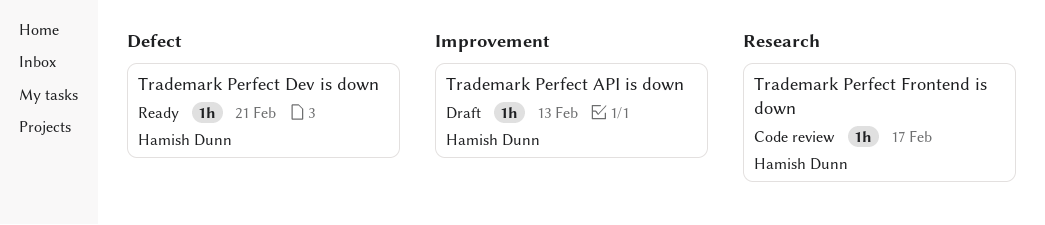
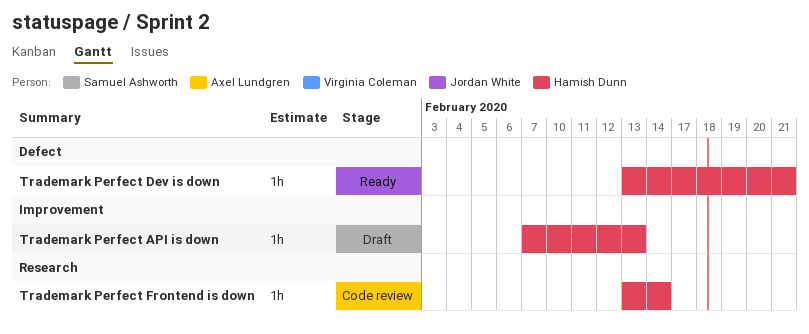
Trademark Perfect Frontend is down, due: Feb 17 -> Feb 14

